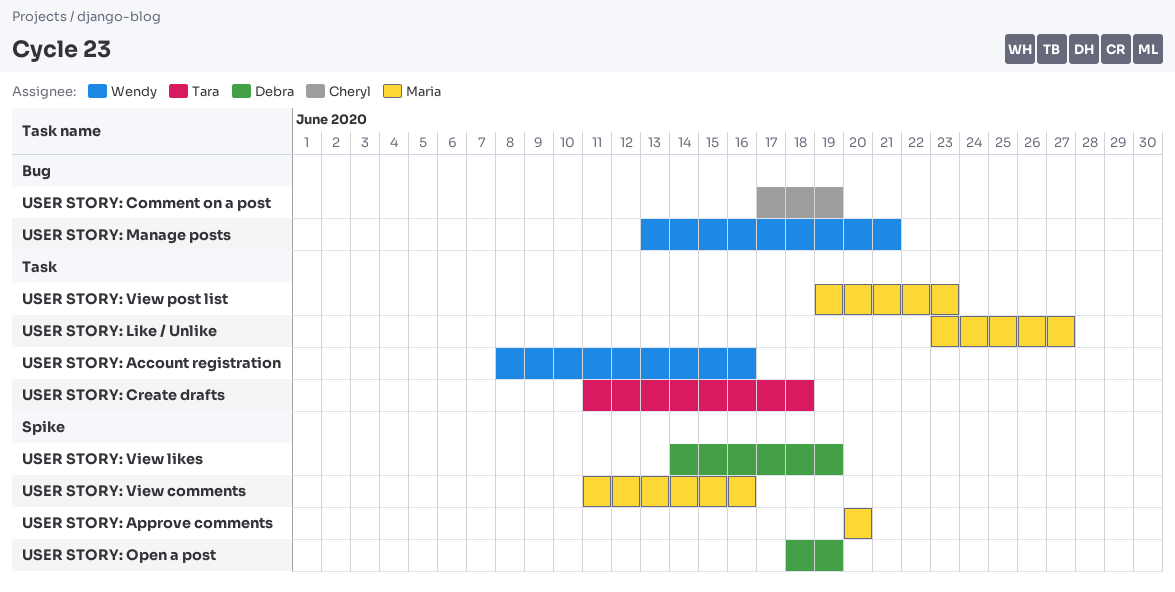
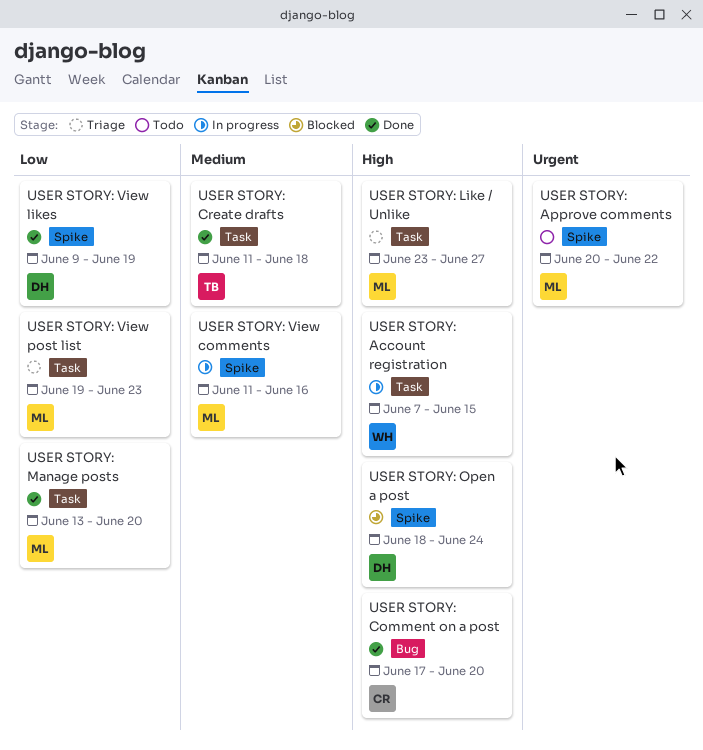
USER STORY: Account registration, start: Jun 8 -> Jun 7
USER STORY: Account registration, due: Jun 16 -> Jun 15
USER STORY: Approve comments, due: Jun 20 -> Jun 22
USER STORY: Comment on a post, due: Jun 19 -> Jun 20
USER STORY: Manage posts, owner: Wendy -> Maria
USER STORY: Manage posts, label: Bug -> Task
USER STORY: Manage posts, due: Jun 21 -> Jun 20
USER STORY: Open a post, due: Jun 19 -> Jun 24
USER STORY: View likes, start: Jun 14 -> Jun 9

